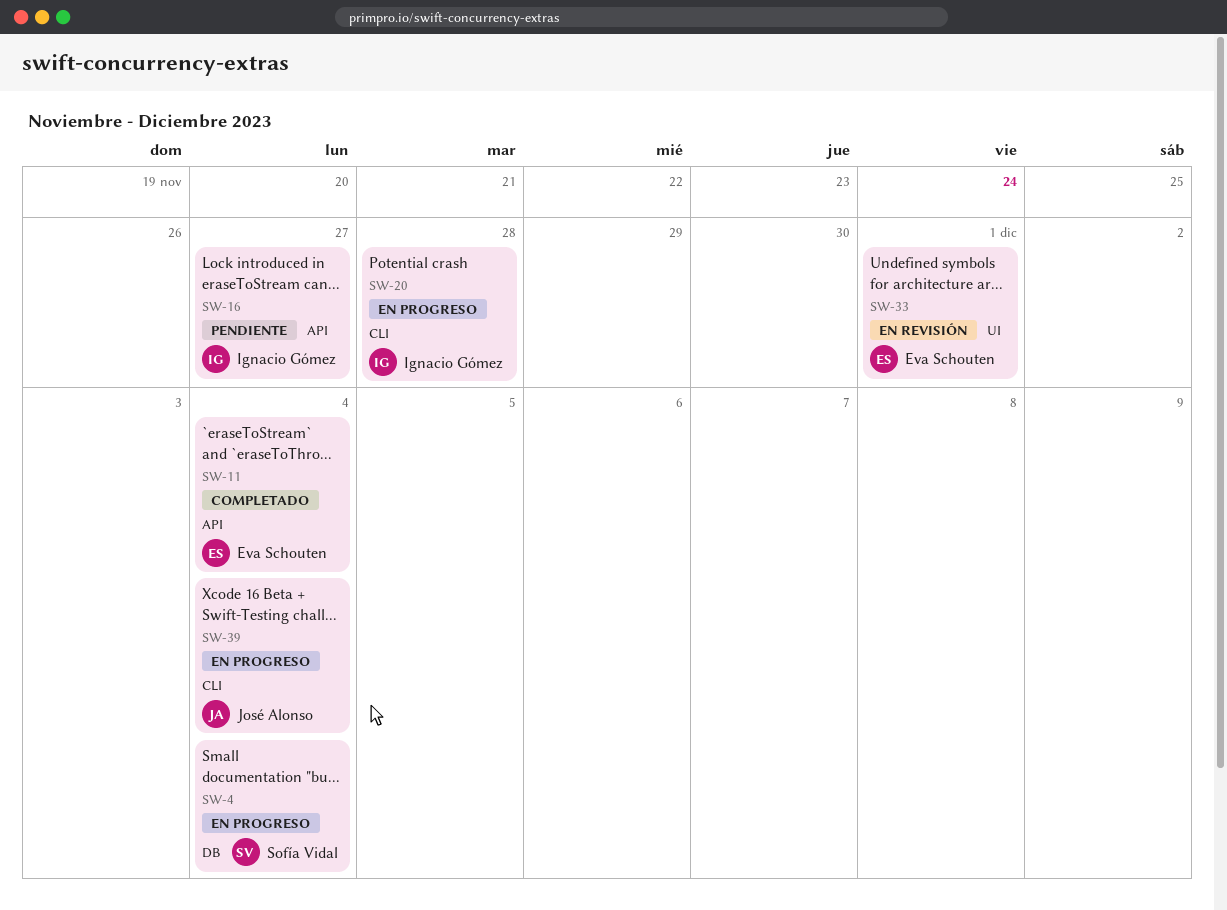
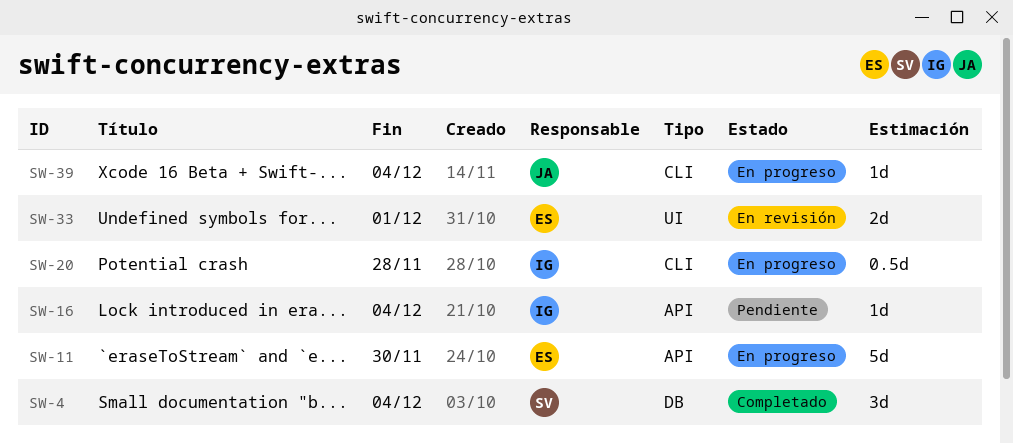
SW-4, status: En progreso -> Completado
SW-11, status: Completado -> En progreso
SW-11, due: Dec 4 -> Nov 30
SW-16, due: Nov 27 -> Dec 4

